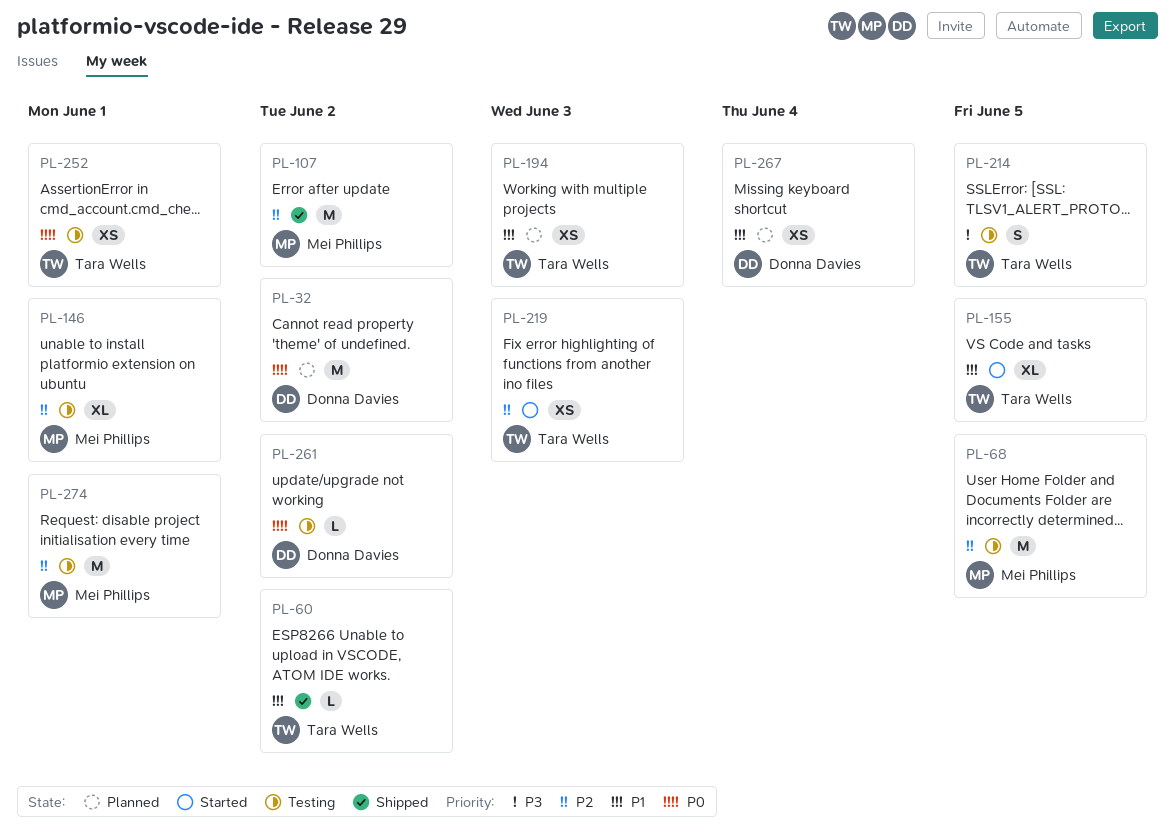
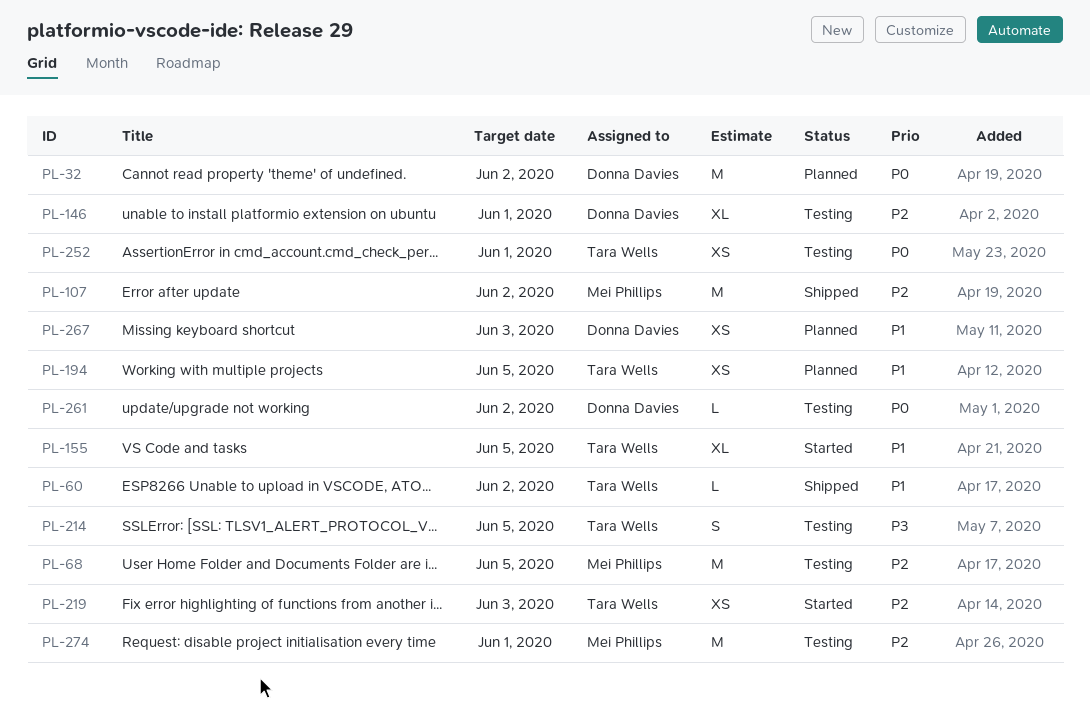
PL-146, owner: Mei Phillips -> Donna Davies
PL-194, due: Jun 3 -> Jun 5
PL-267, due: Jun 4 -> Jun 3

